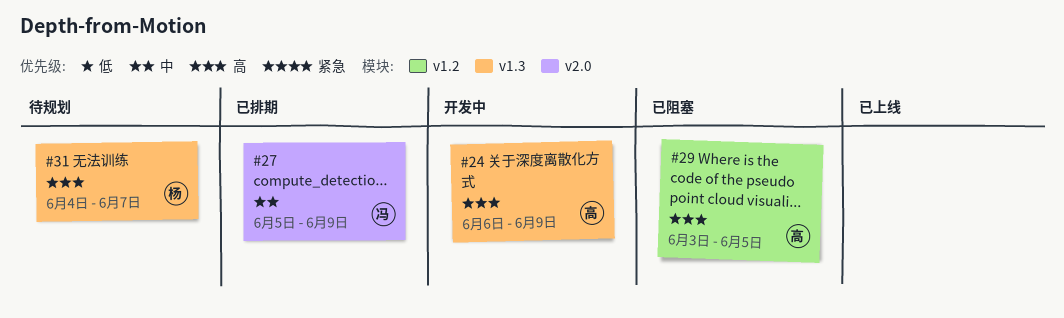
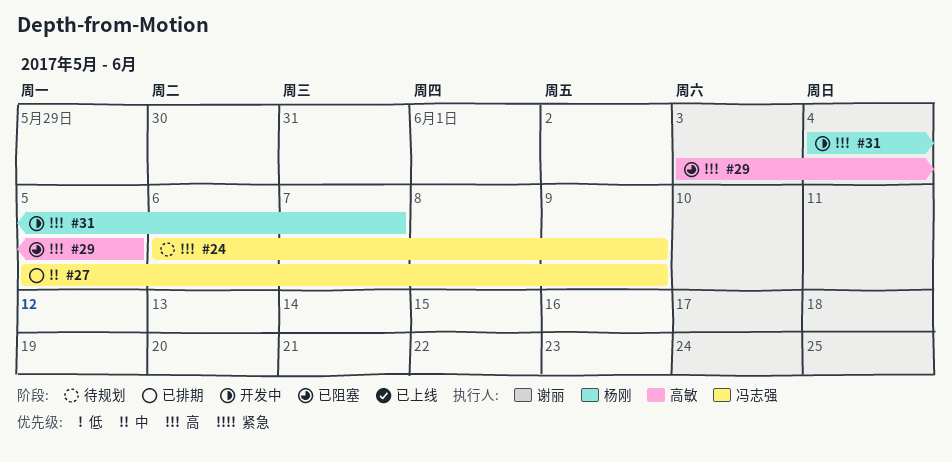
#24, status: 开发中 -> 待规划
#24, owner: 高敏 -> 冯志强
#31, status: 待规划 -> 开发中

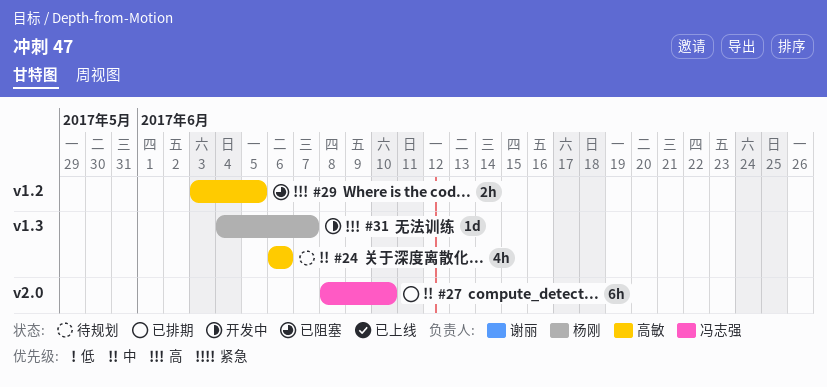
#24, owner: 冯志强 -> 高敏
#24, priority: 高 -> 中
#24, due: Jun 9 -> Jun 6
#27, start: Jun 5 -> Jun 8
#27, due: Jun 9 -> Jun 10

